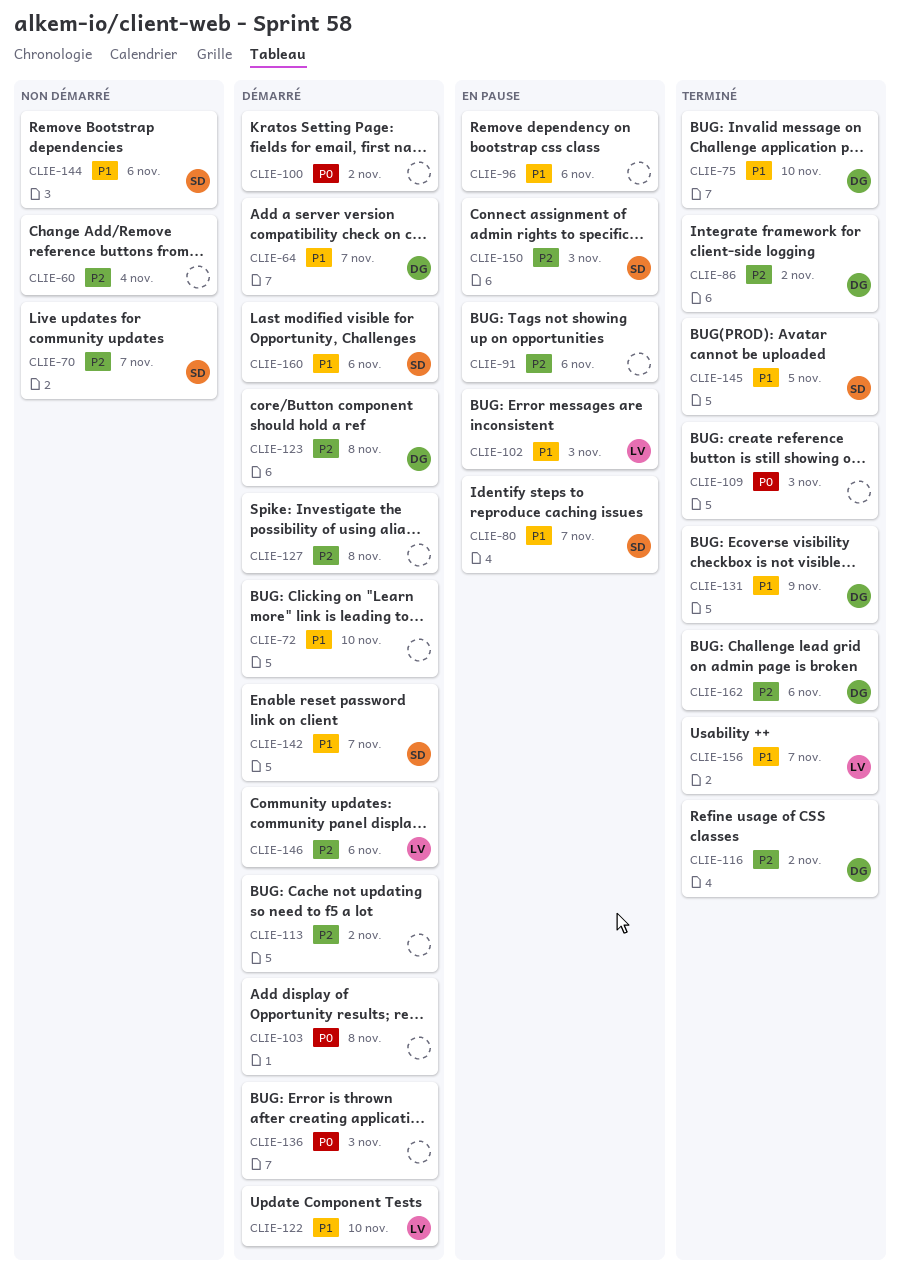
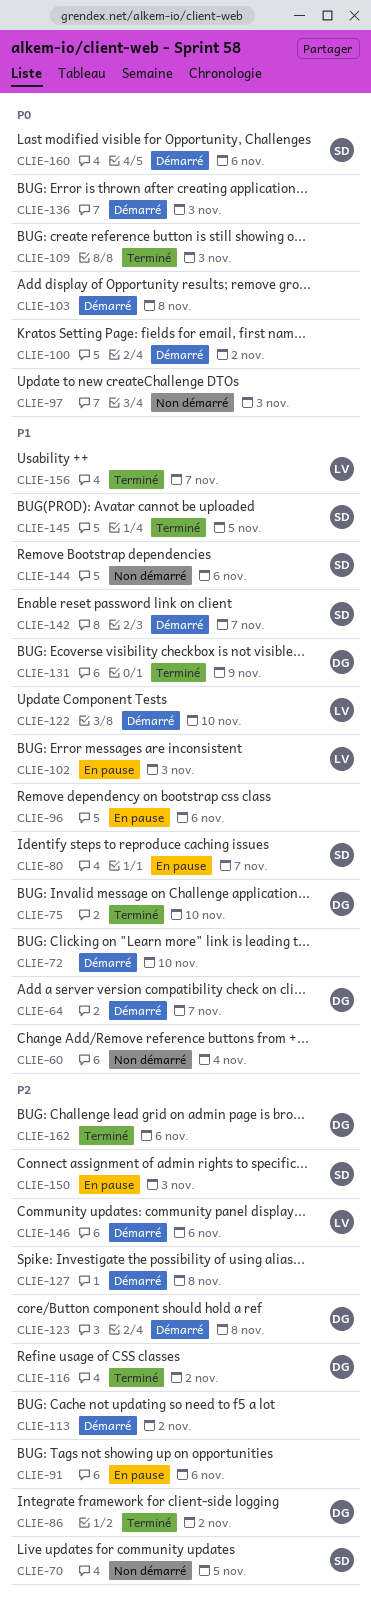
CLIE-60, priority: P2 -> P1
CLIE-70, due: Nov 7 -> Nov 5
CLIE-97: none -> present
CLIE-160, priority: P1 -> P0

